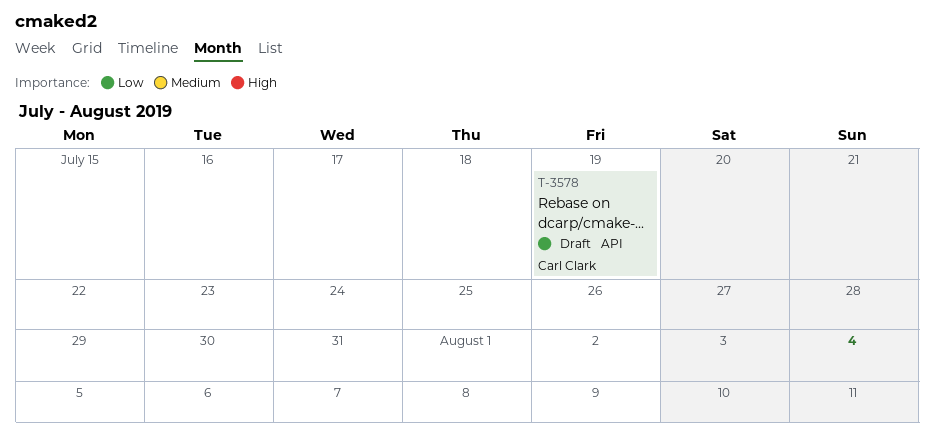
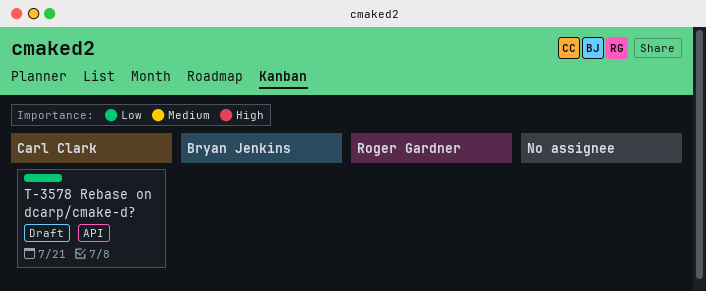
T-3578, due: Jul 19 -> Jul 21

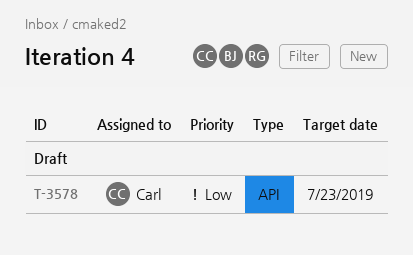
T-3578, due: Jul 21 -> Jul 23

